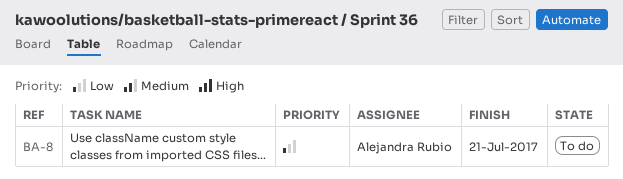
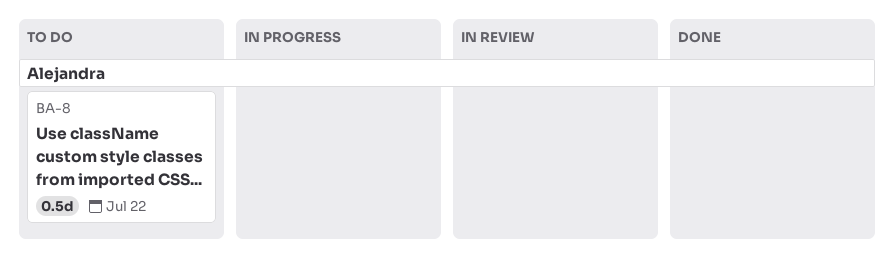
BA-8, due: Jul 21 -> Jul 22

